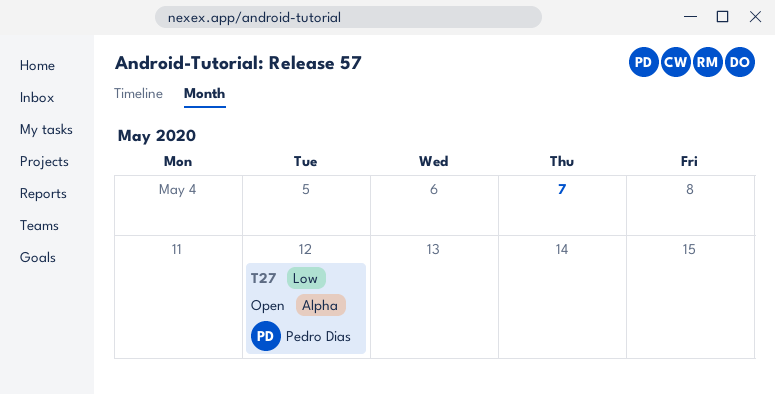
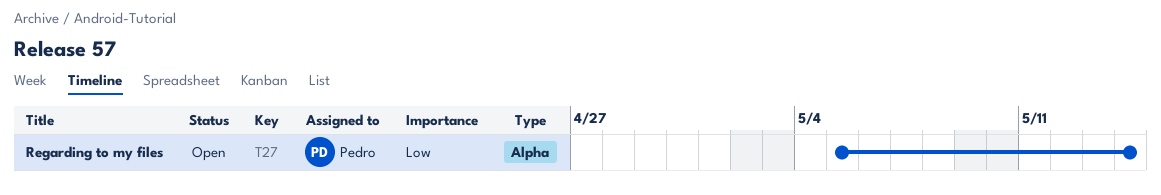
T27, due: May 12 -> May 14

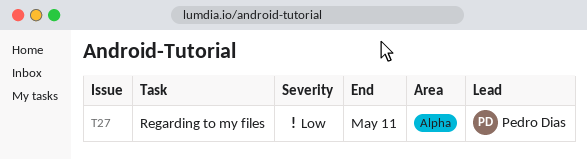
T27, due: May 14 -> May 11

